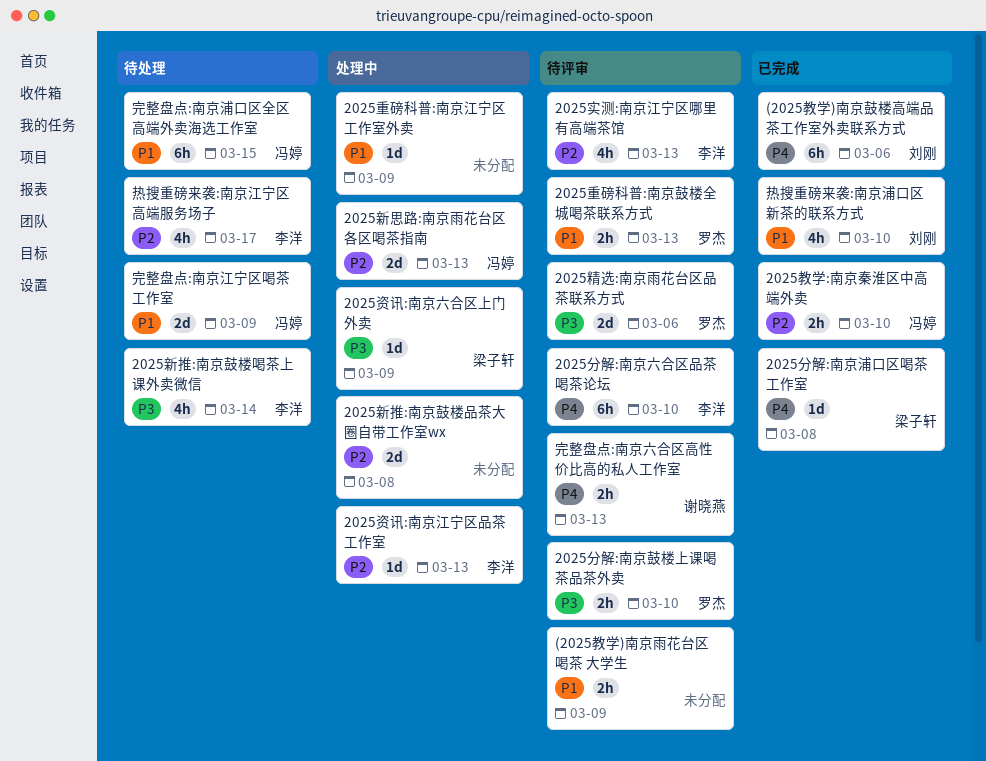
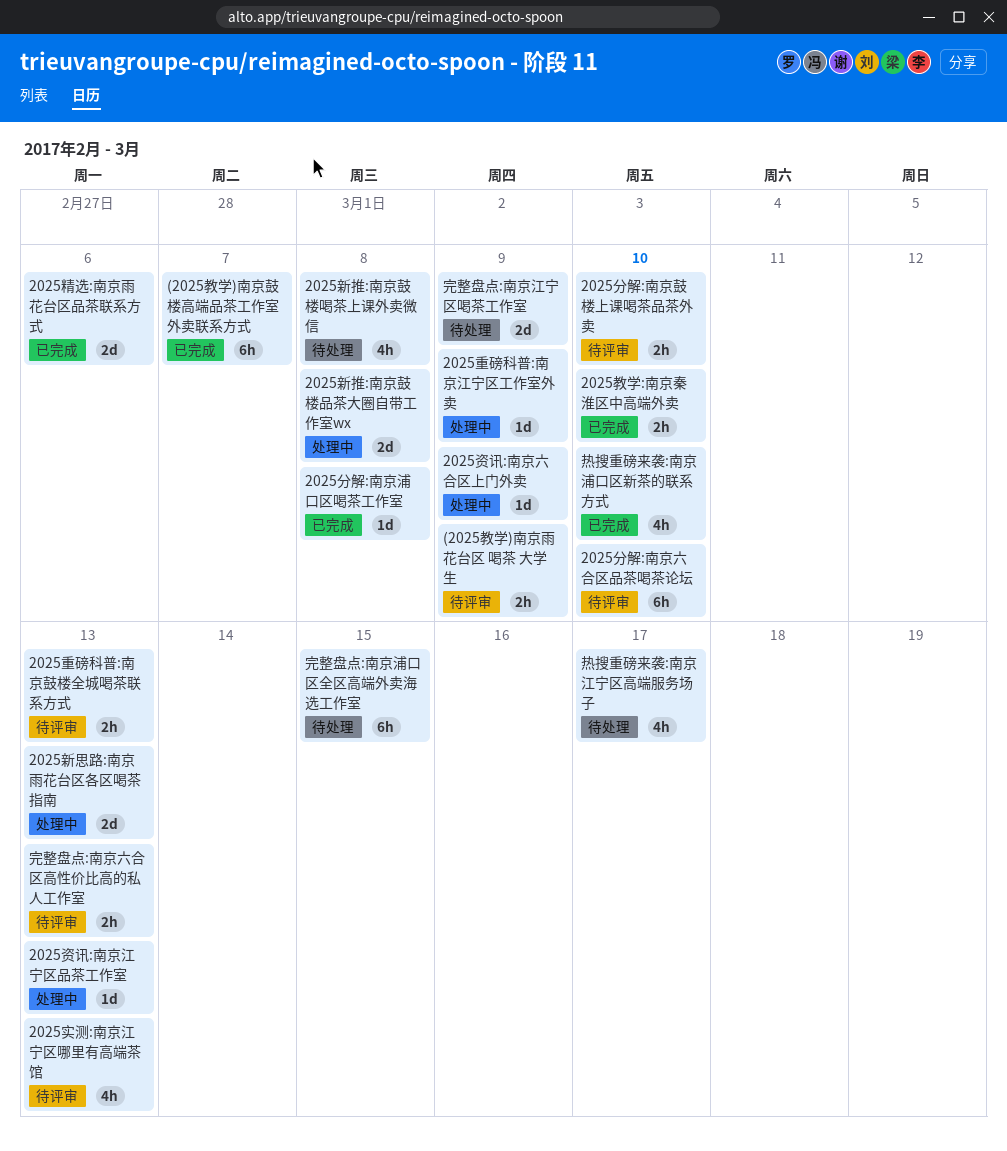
(2025教学)南京鼓楼高端品茶工作室外卖联系方式, due: Mar 6 -> Mar 7
2025新推:南京鼓楼喝茶上课外卖微信, due: Mar 14 -> Mar 8
2025精选:南京雨花台区品茶联系方式, status: 待评审 -> 已完成

